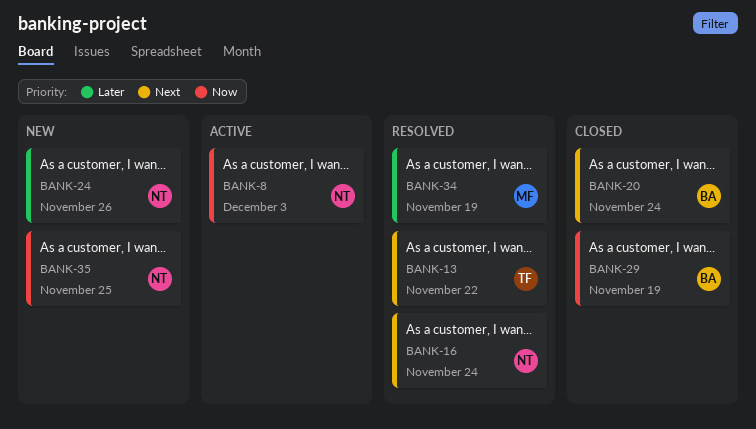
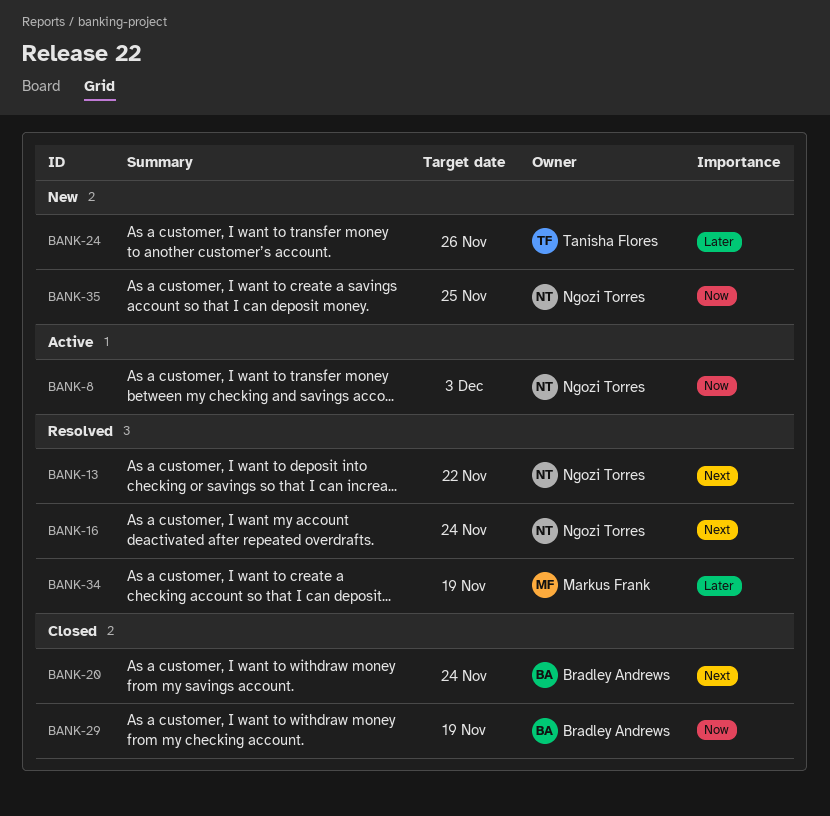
BANK-13, owner: Tanisha Flores -> Ngozi Torres
BANK-24, owner: Ngozi Torres -> Tanisha Flores

